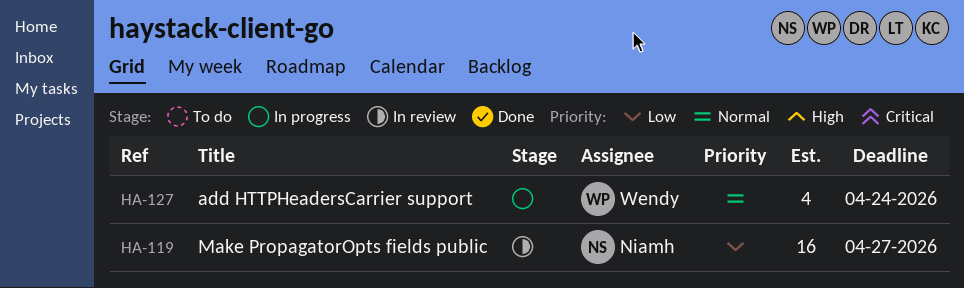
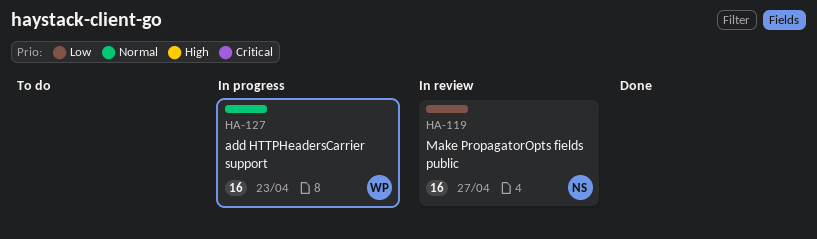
HA-127, estimate: 4 -> 16
HA-127, due: Apr 24 -> Apr 23

